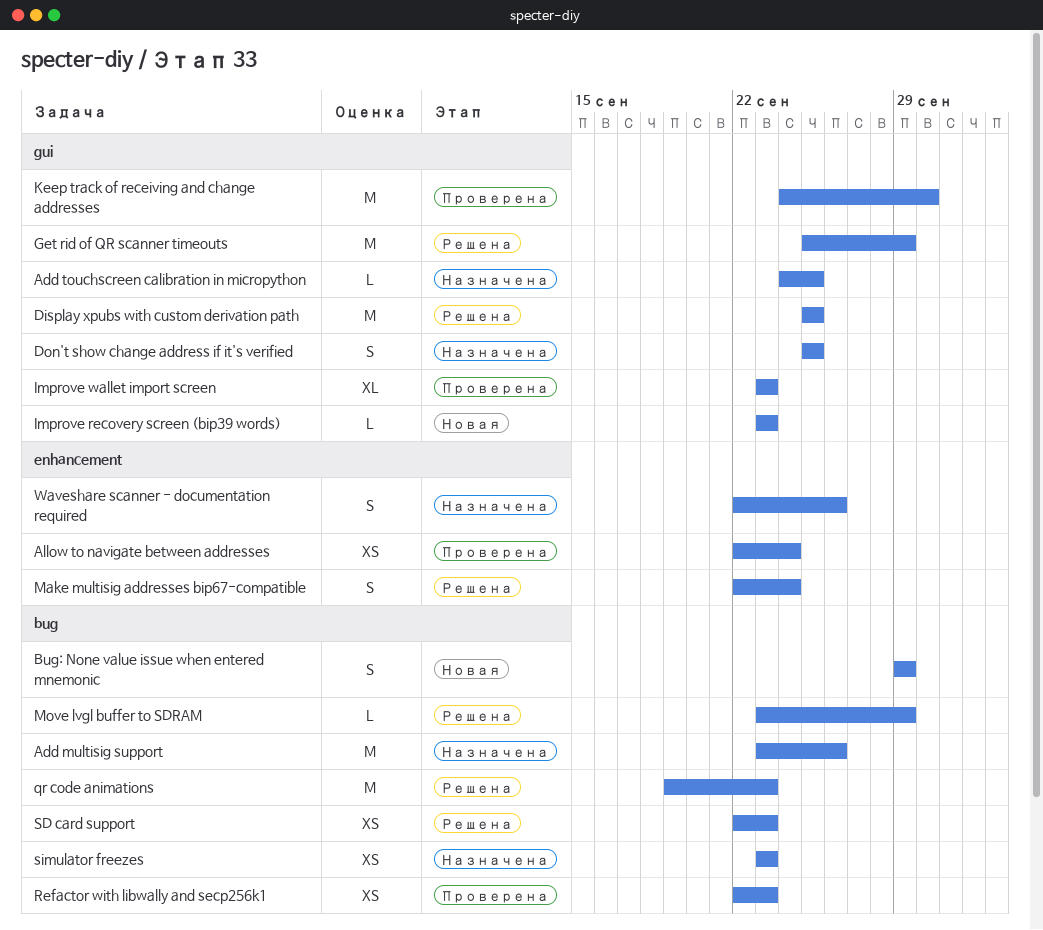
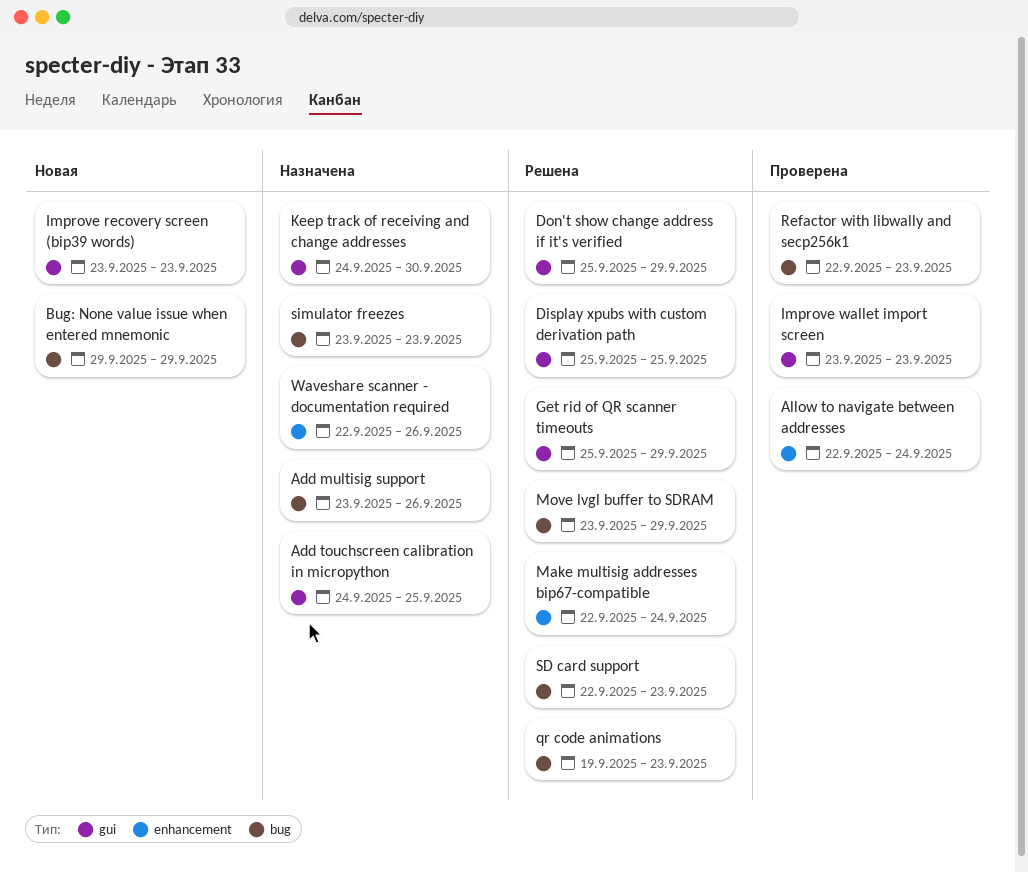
Don't show change address if it's verified, status: Назначена -> Решена
Don't show change address if it's verified, due: Sep 25 -> Sep 29
Keep track of receiving and change addresses, status: Проверена -> Назначена

